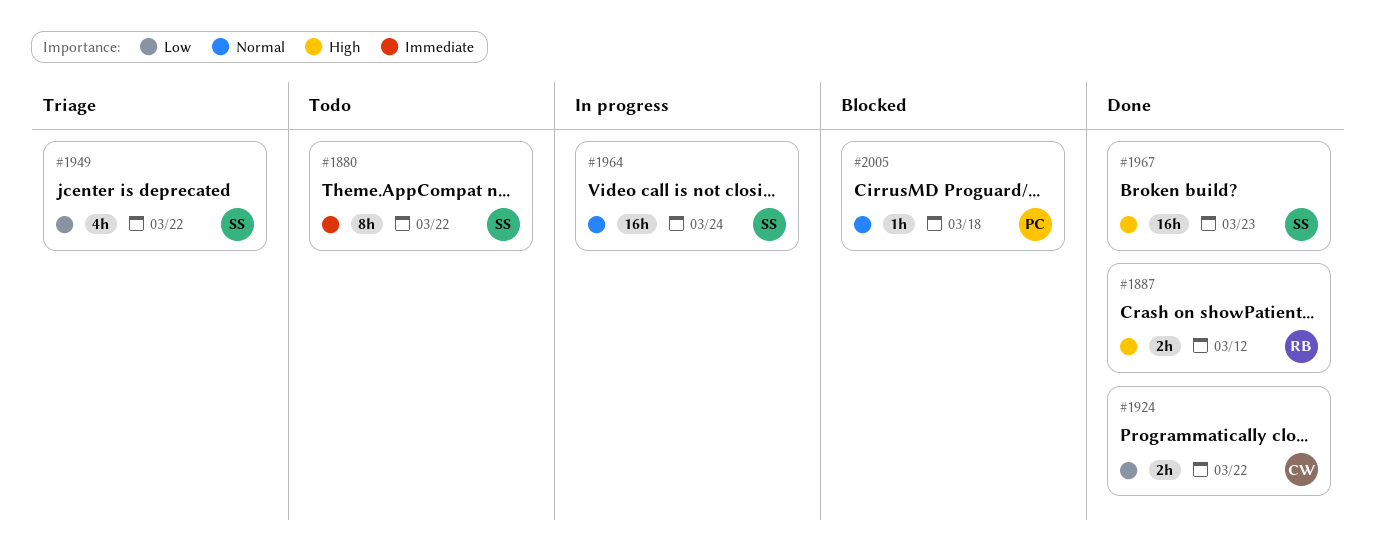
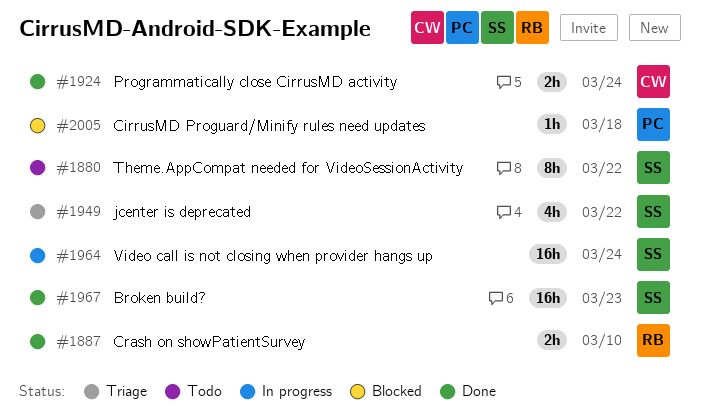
#1887, due: Mar 12 -> Mar 10
#1924, due: Mar 22 -> Mar 24

